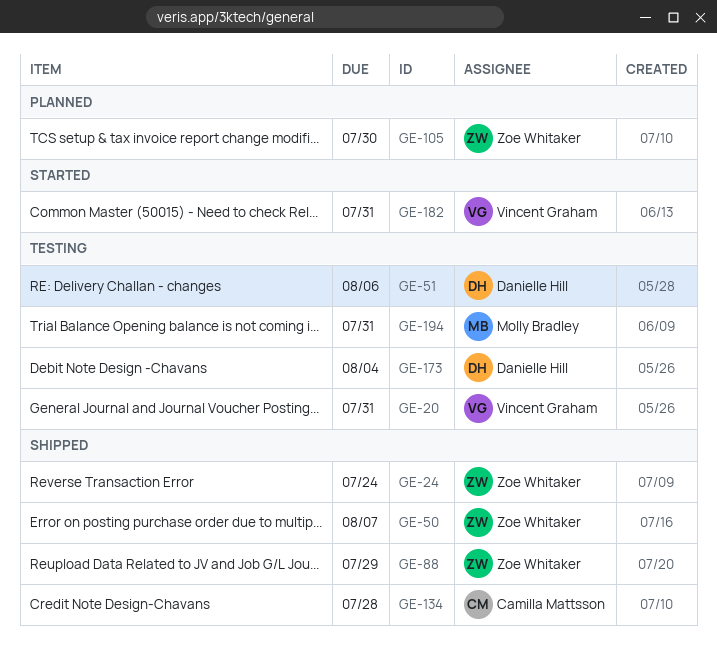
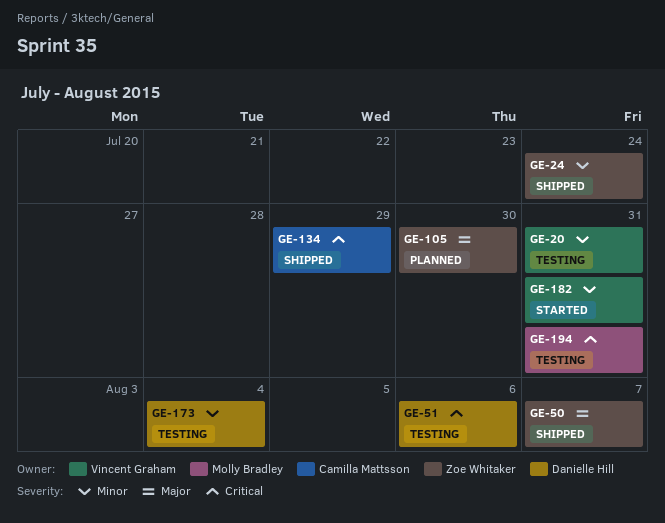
GE-88: present -> none
GE-134, due: Jul 28 -> Jul 29

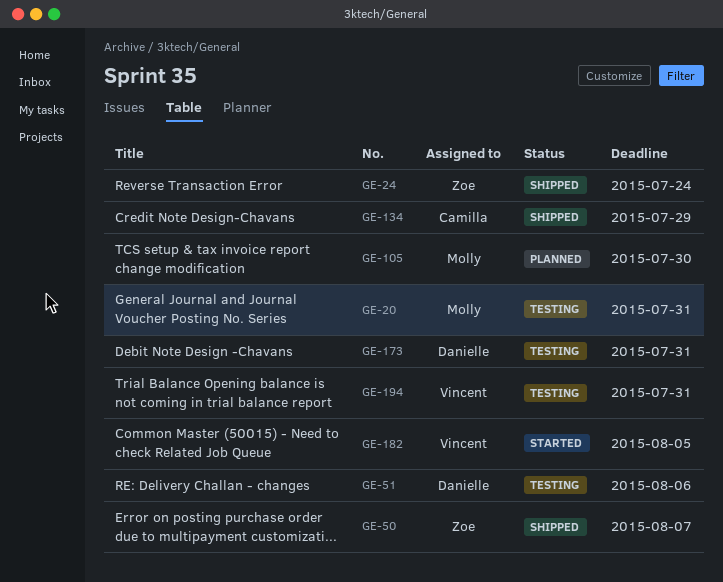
GE-20, owner: Vincent Graham -> Molly Bradley
GE-105, owner: Zoe Whitaker -> Molly Bradley
GE-173, due: Aug 4 -> Jul 31
GE-182, due: Jul 31 -> Aug 5
GE-194, owner: Molly Bradley -> Vincent Graham

